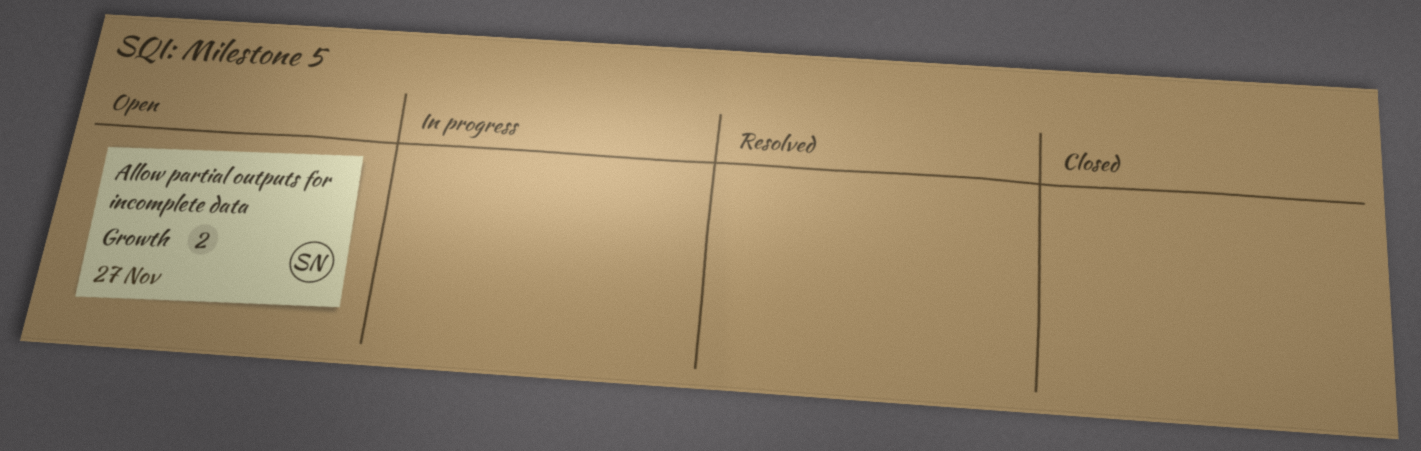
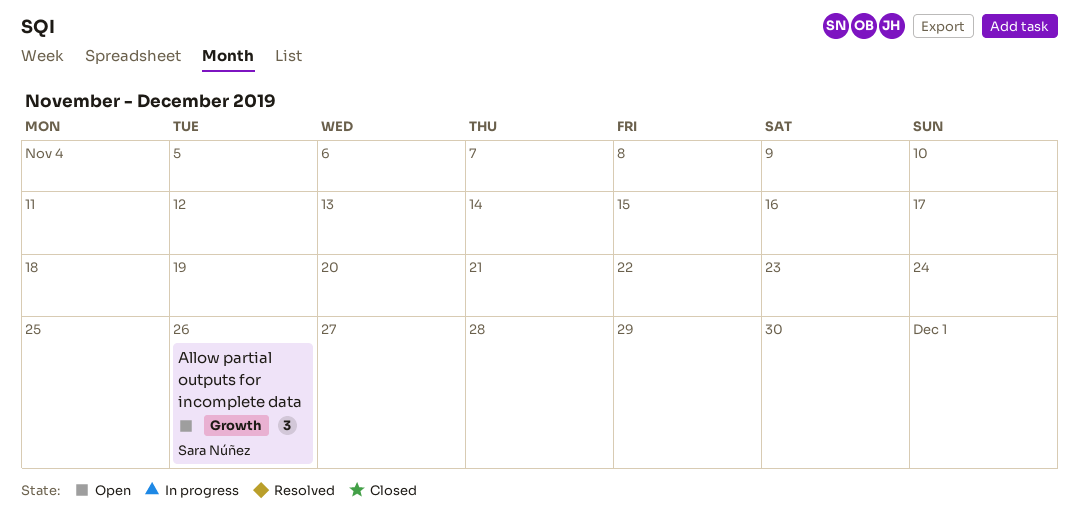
Allow partial outputs for incomplete data, estimate: 2 -> 3
Allow partial outputs for incomplete data, due: Nov 27 -> Nov 26

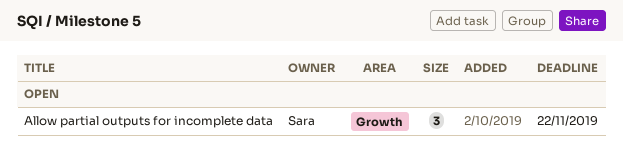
Allow partial outputs for incomplete data, due: Nov 26 -> Nov 22

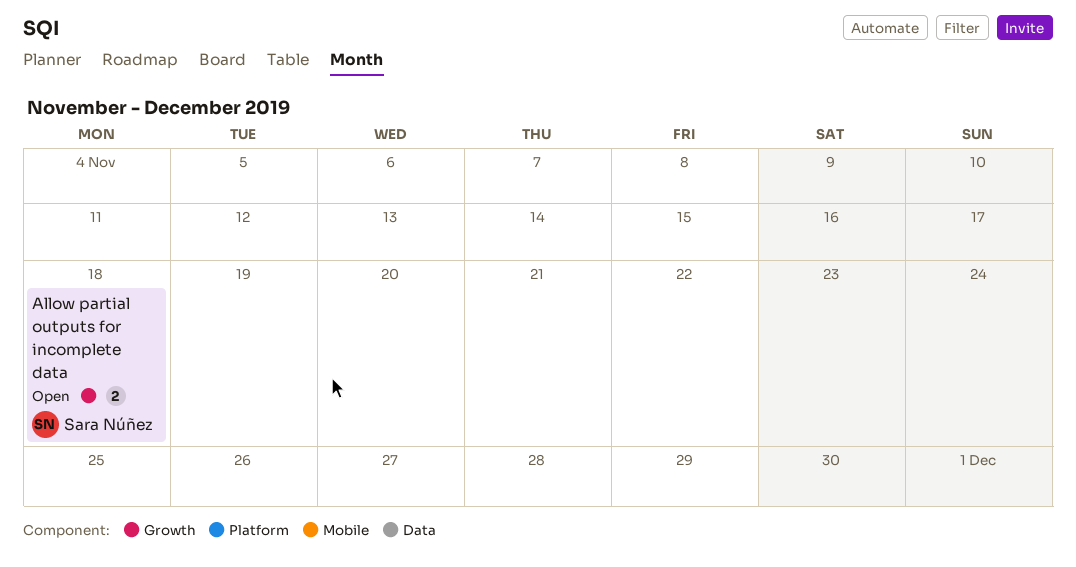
Allow partial outputs for incomplete data, estimate: 3 -> 2
Allow partial outputs for incomplete data, due: Nov 22 -> Nov 18

